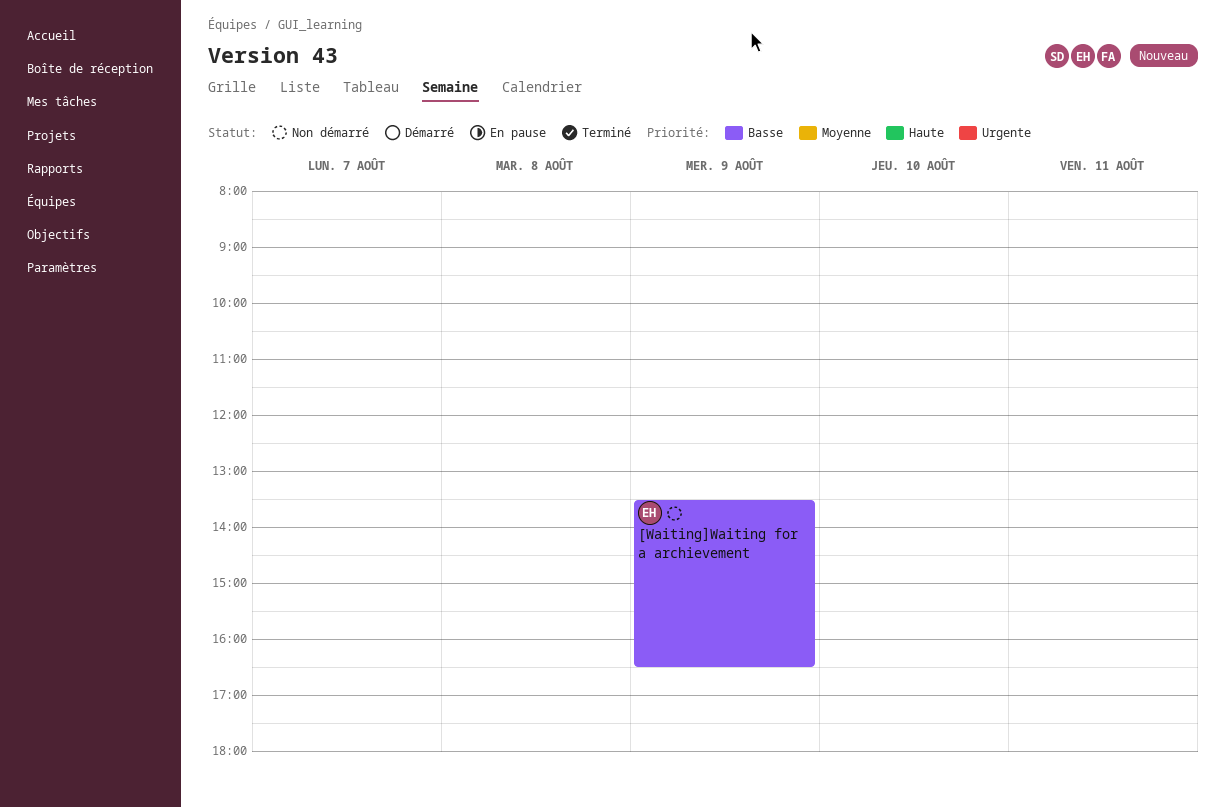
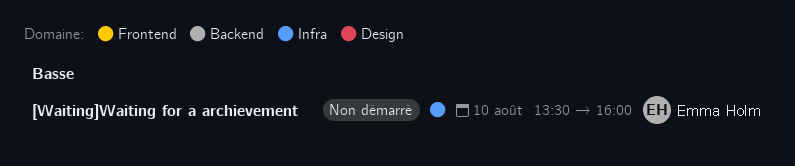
[Waiting]Waiting for a archievement, day: Aug 9 -> Aug 10
[Waiting]Waiting for a archievement, ends: 16:30 -> 16:00

